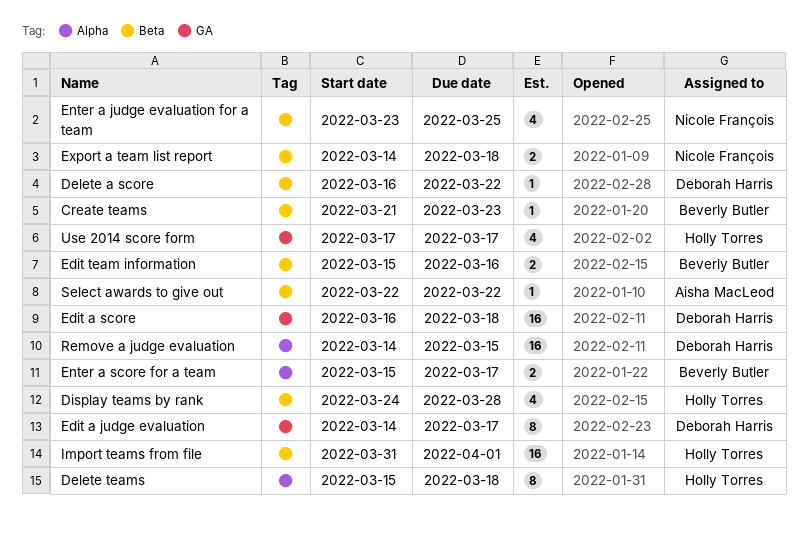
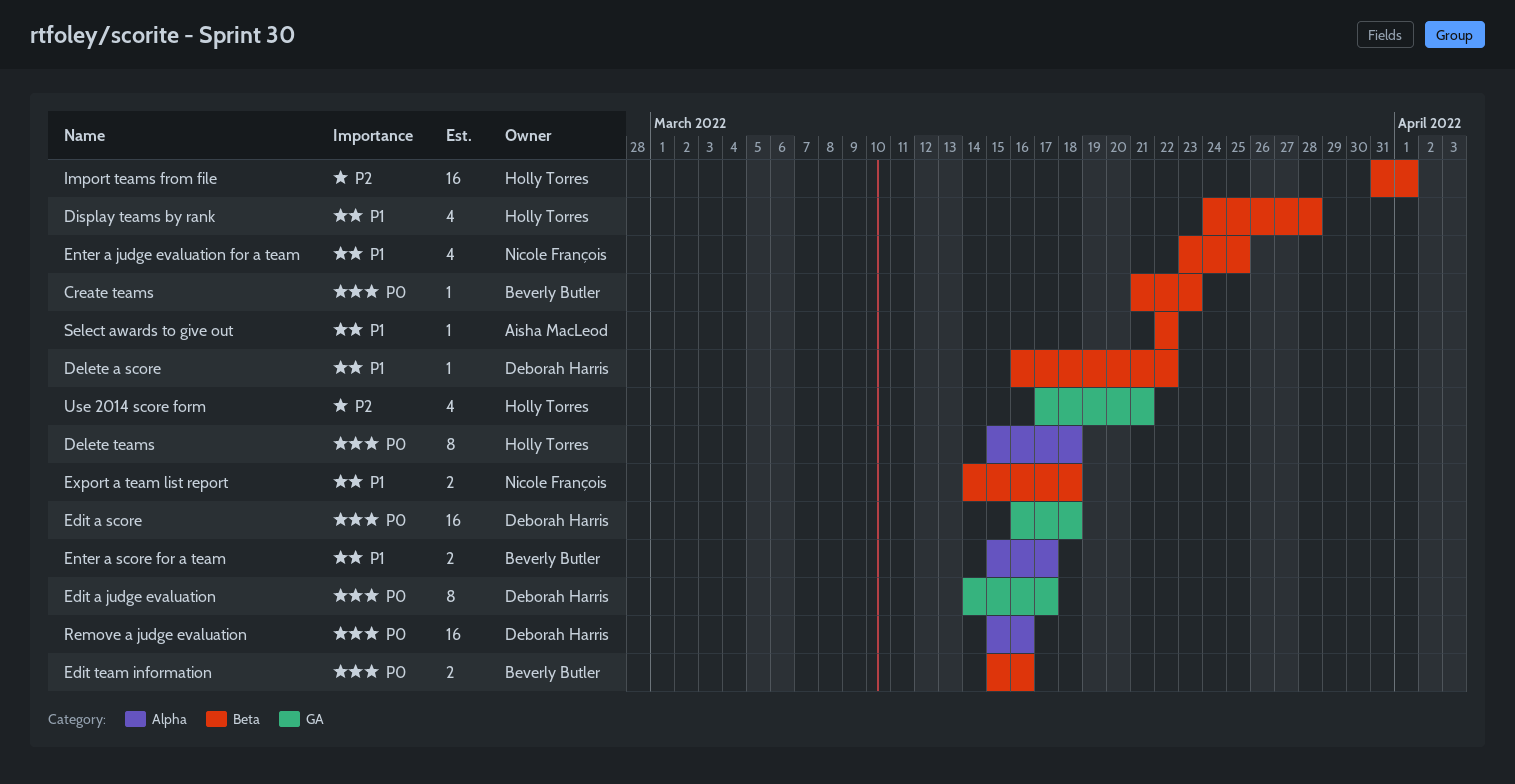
Remove a judge evaluation, start: Mar 14 -> Mar 15
Remove a judge evaluation, due: Mar 15 -> Mar 16
Use 2014 score form, due: Mar 17 -> Mar 21

